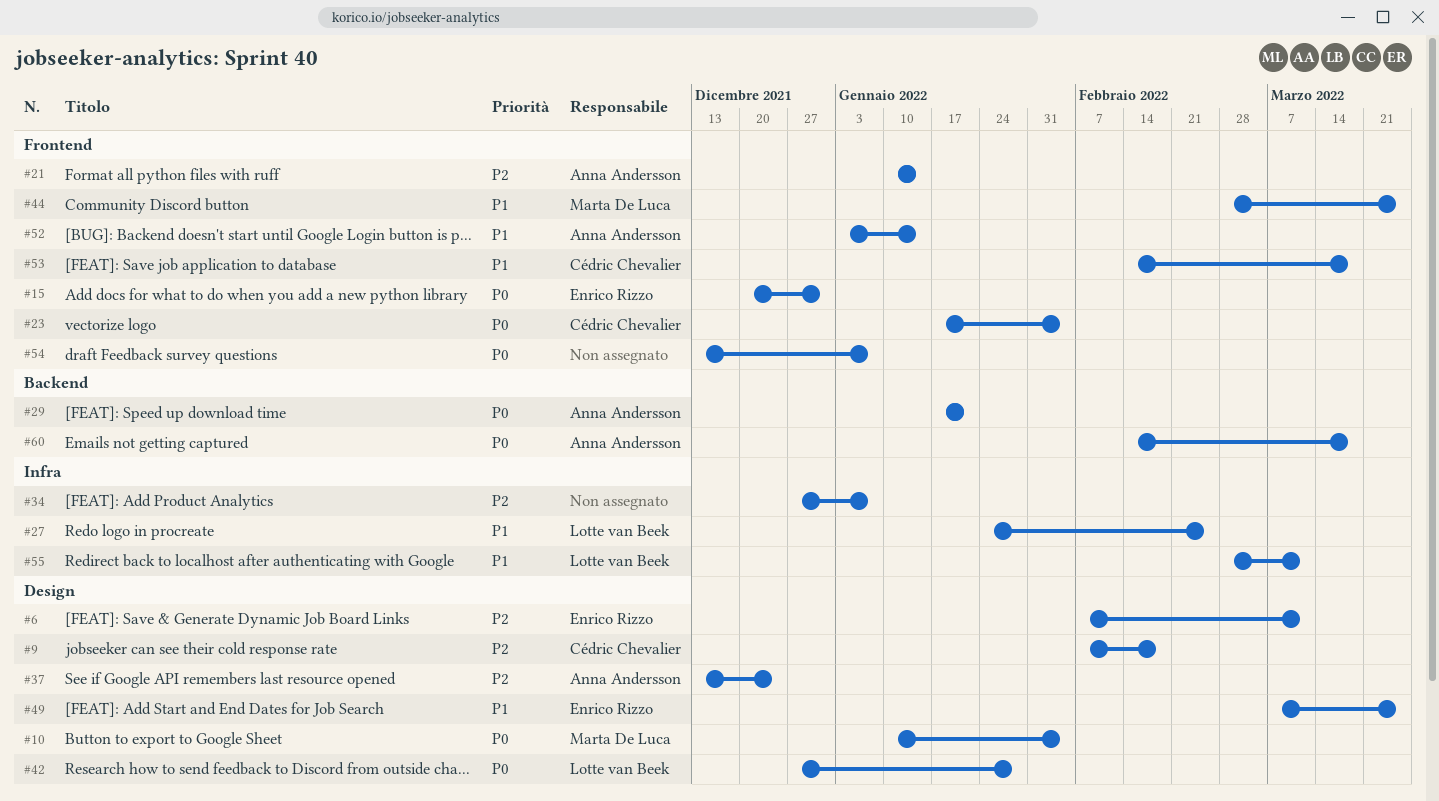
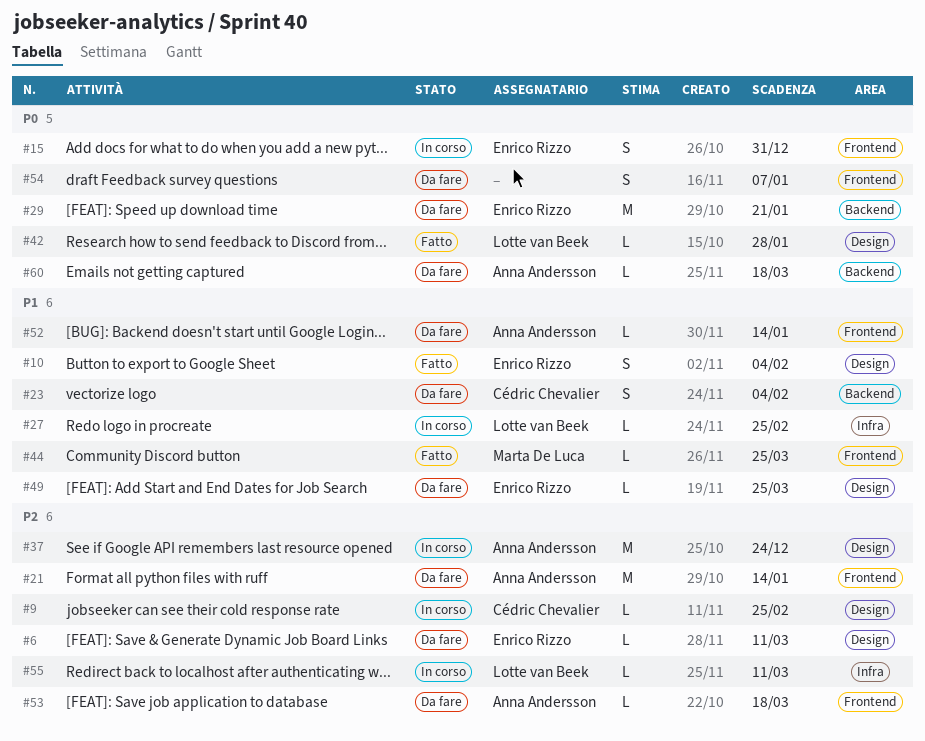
#9, due: Feb 18 -> Feb 25
#10, owner: Marta De Luca -> Enrico Rizzo
#10, priority: P0 -> P1
#23, priority: P0 -> P1
#23, label: Frontend -> Backend
#29, owner: Anna Andersson -> Enrico Rizzo
#34: present -> none
#53, owner: Cédric Chevalier -> Anna Andersson
#53, priority: P1 -> P2
#55, priority: P1 -> P2

